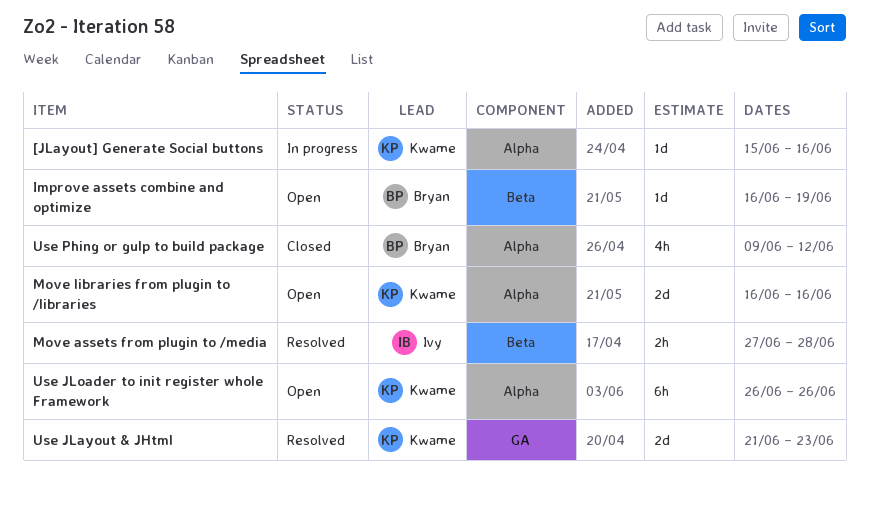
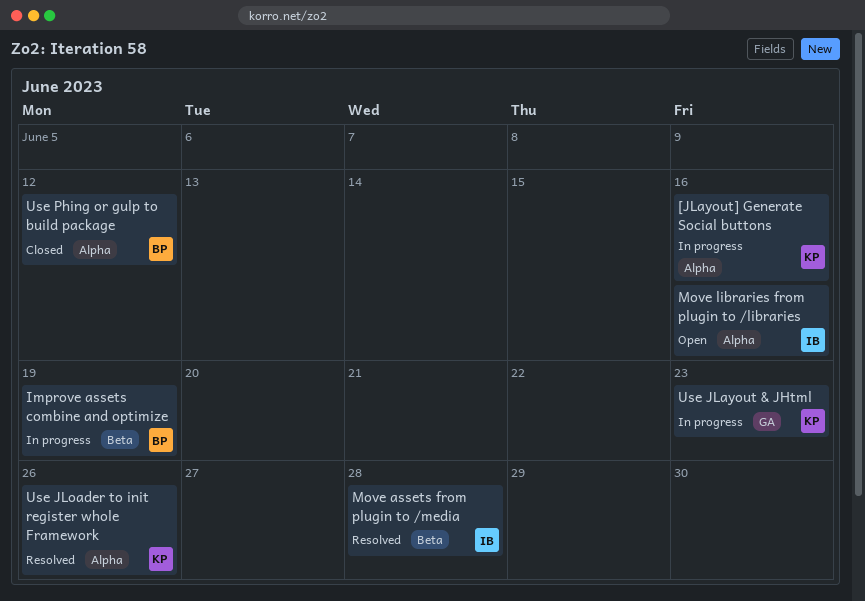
Improve assets combine and optimize, status: Open -> In progress
Move libraries from plugin to /libraries, owner: Kwame -> Ivy
Use JLayout & JHtml, status: Resolved -> In progress
Use JLoader to init register whole Framework, status: Open -> Resolved

